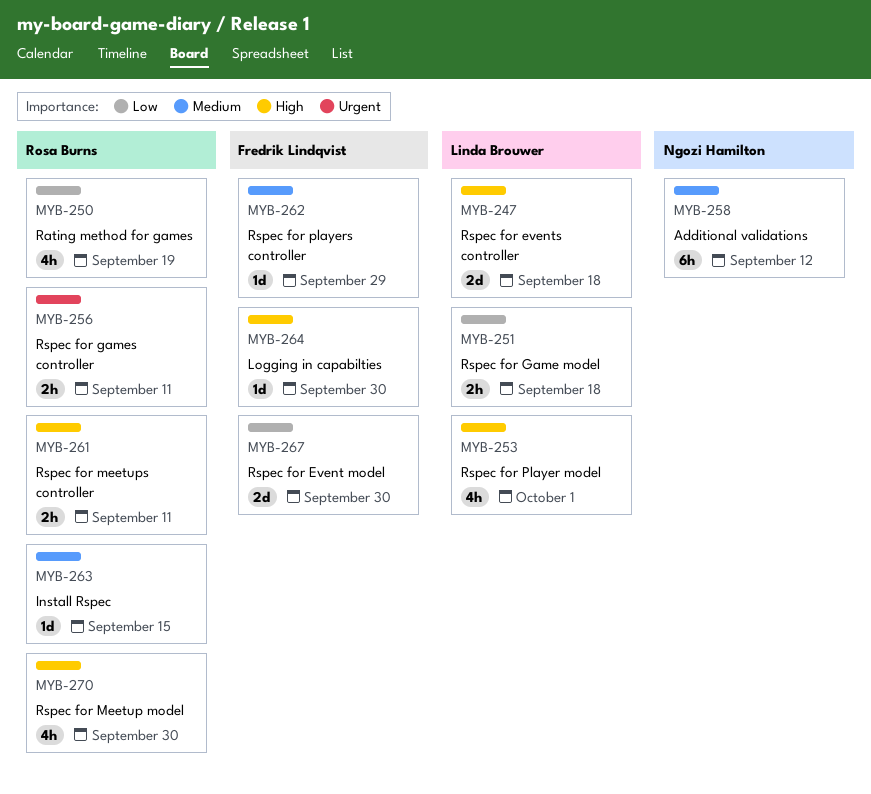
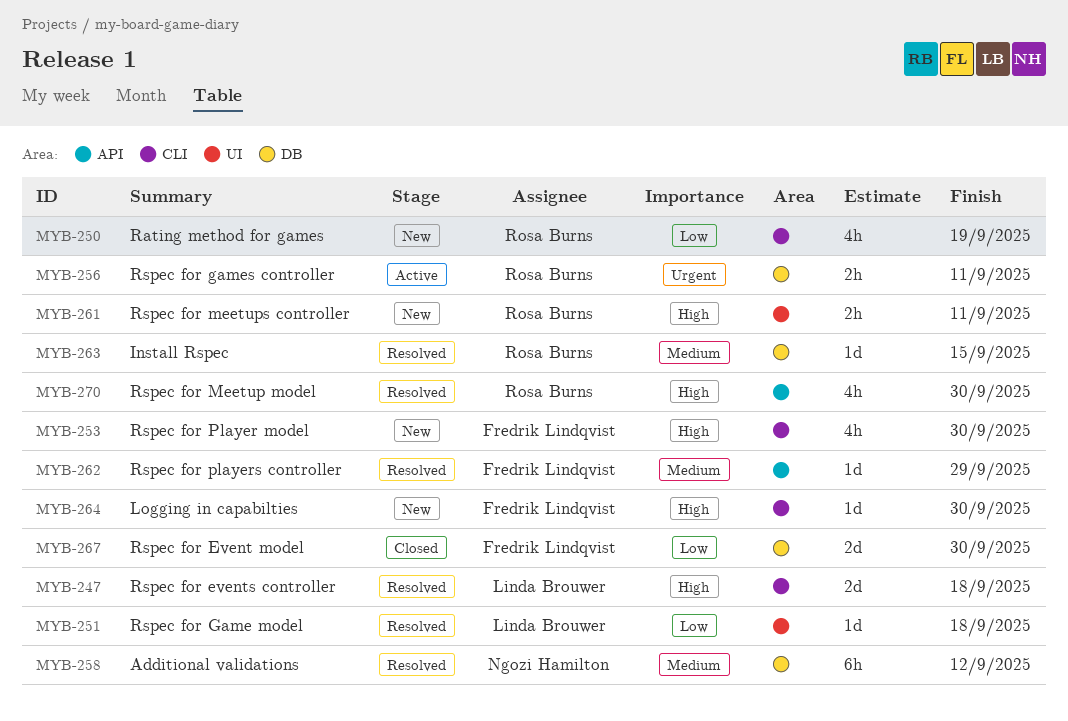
MYB-251, estimate: 2h -> 1d
MYB-253, owner: Linda Brouwer -> Fredrik Lindqvist
MYB-253, due: Oct 1 -> Sep 30

